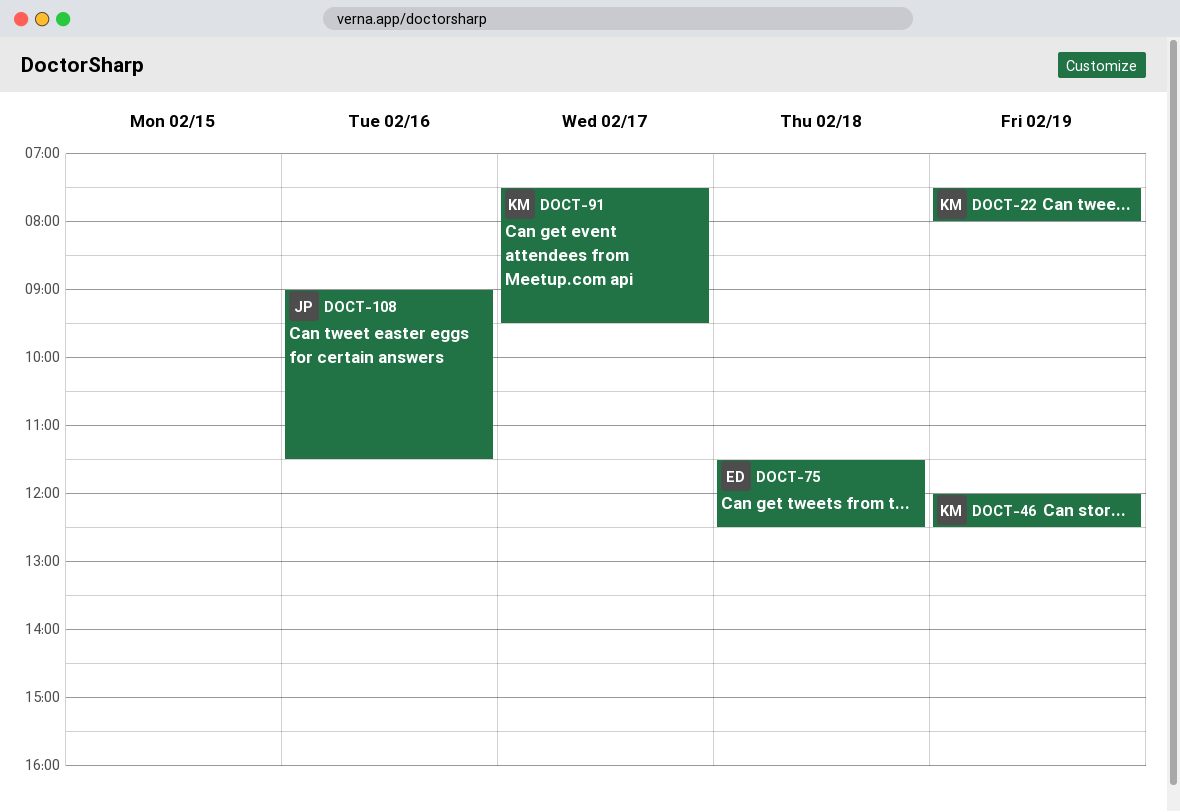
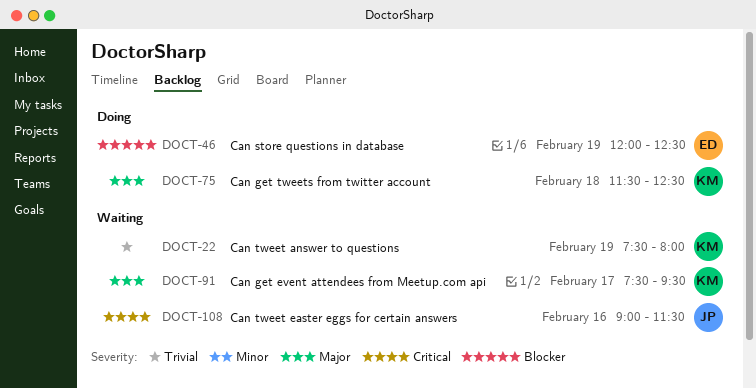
DOCT-46, owner: KM -> ED
DOCT-75, owner: ED -> KM

